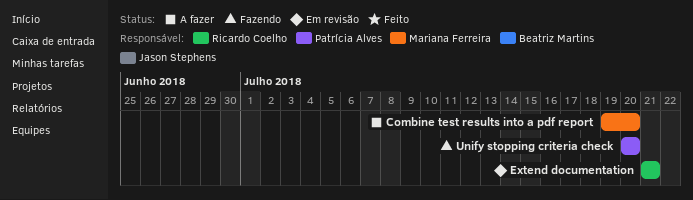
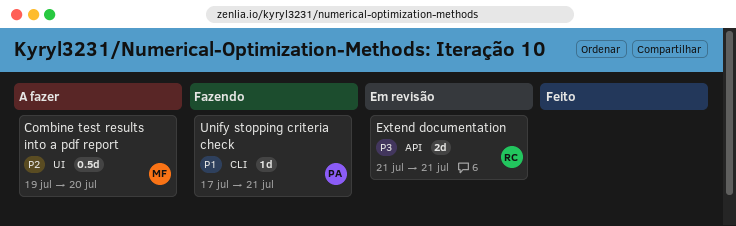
Unify stopping criteria check, start: Jul 20 -> Jul 17
Unify stopping criteria check, due: Jul 20 -> Jul 21

